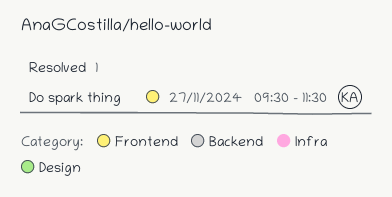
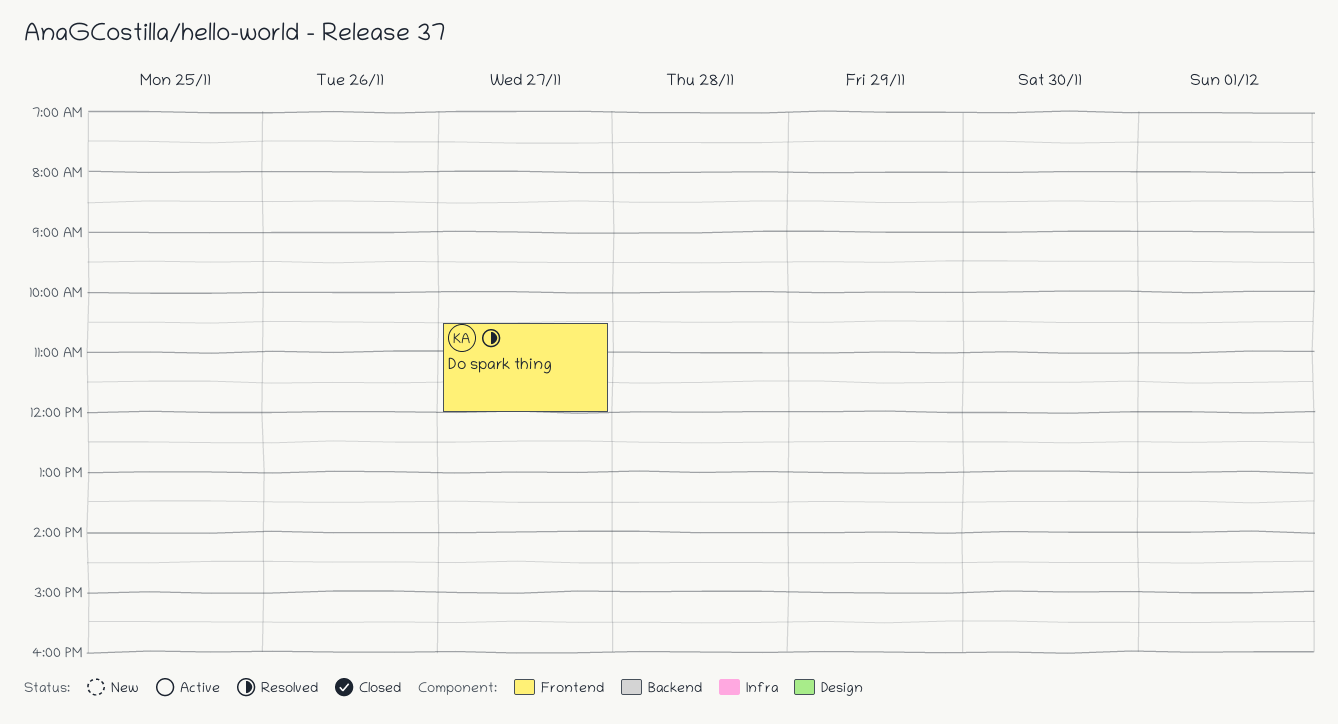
Do spark thing, begins: 09:30 -> 10:30
Do spark thing, ends: 11:30 -> 12:00

